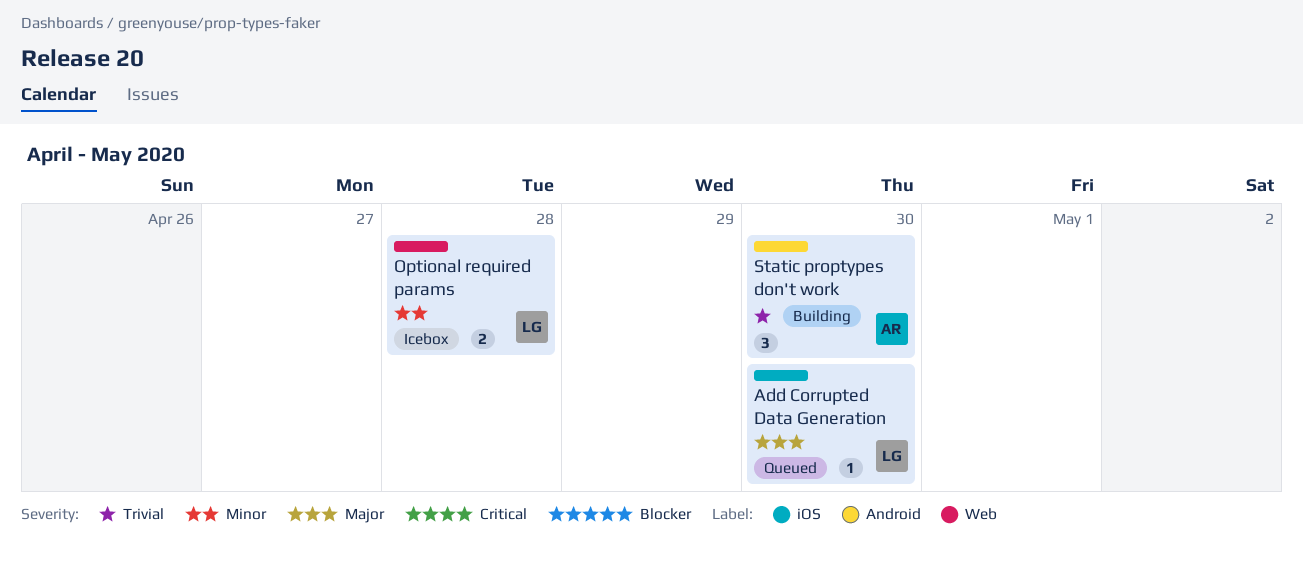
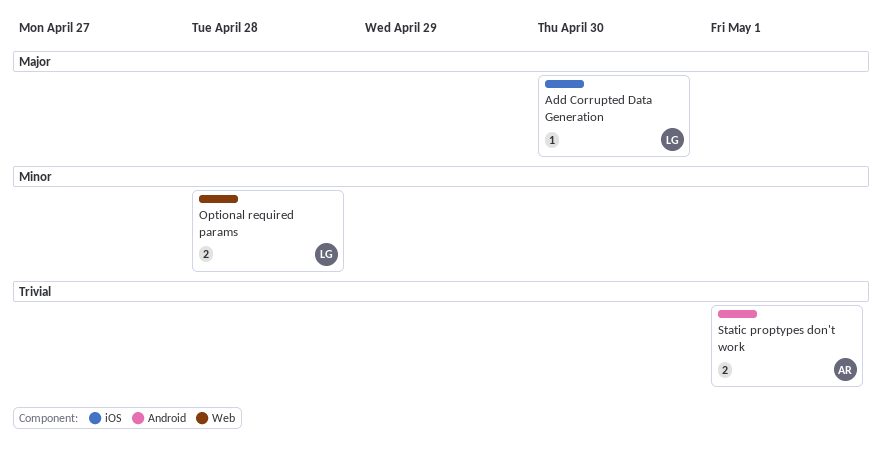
Static proptypes don't work, estimate: 3 -> 2
Static proptypes don't work, due: Apr 30 -> May 1

